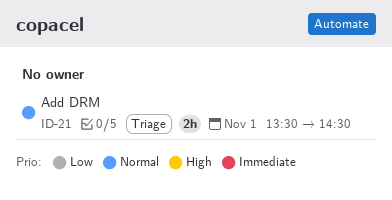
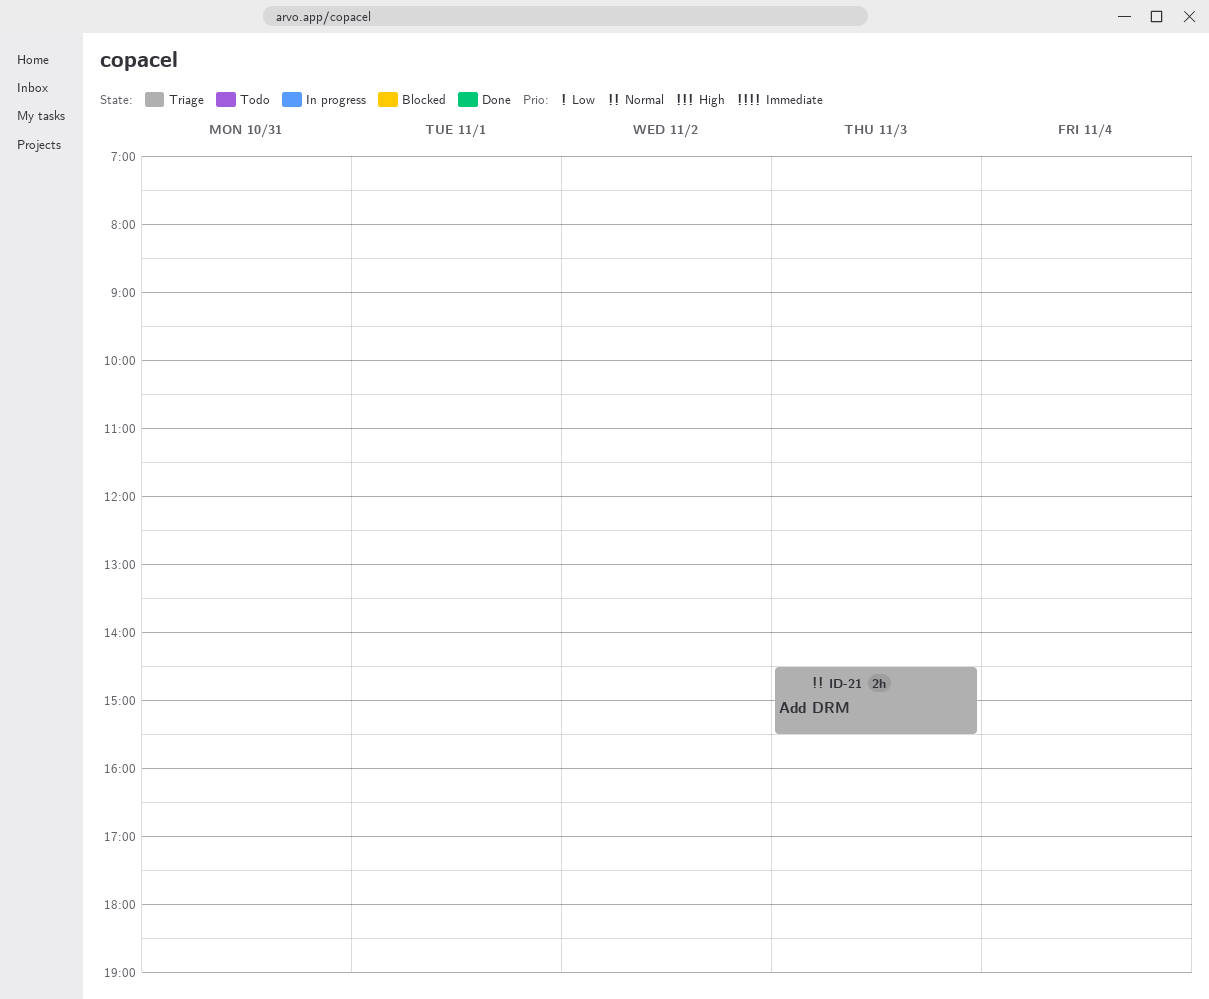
ID-21, day: Nov 1 -> Nov 3
ID-21, begins: 13:30 -> 14:30
ID-21, ends: 14:30 -> 15:30

